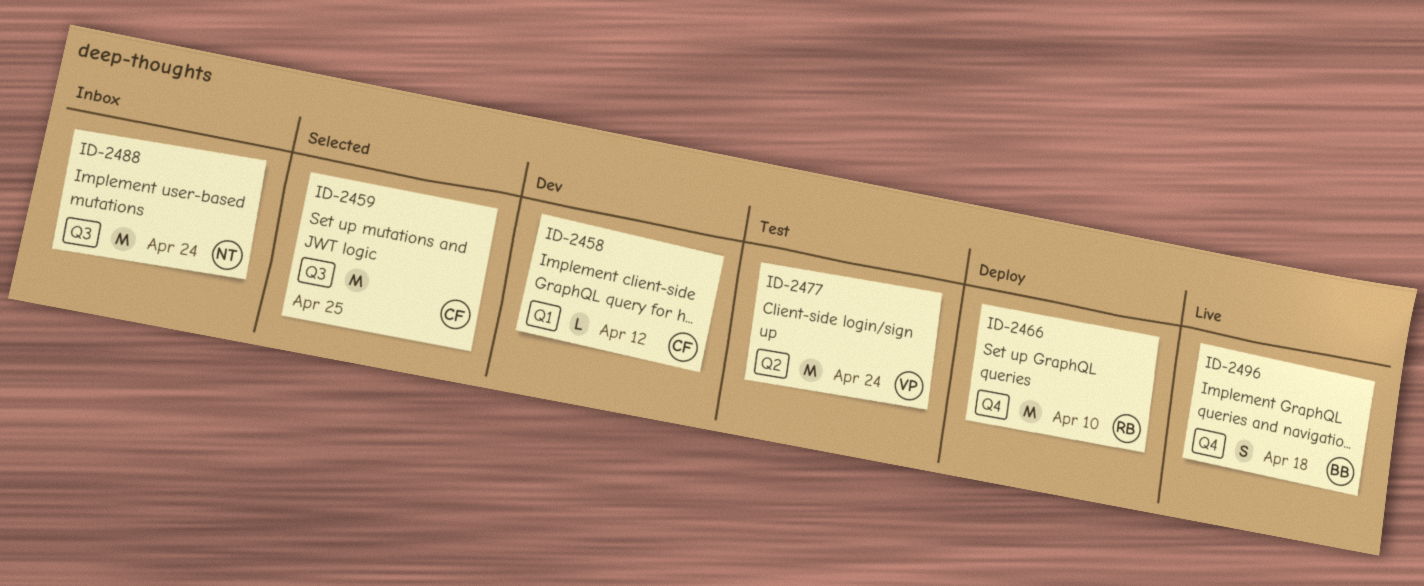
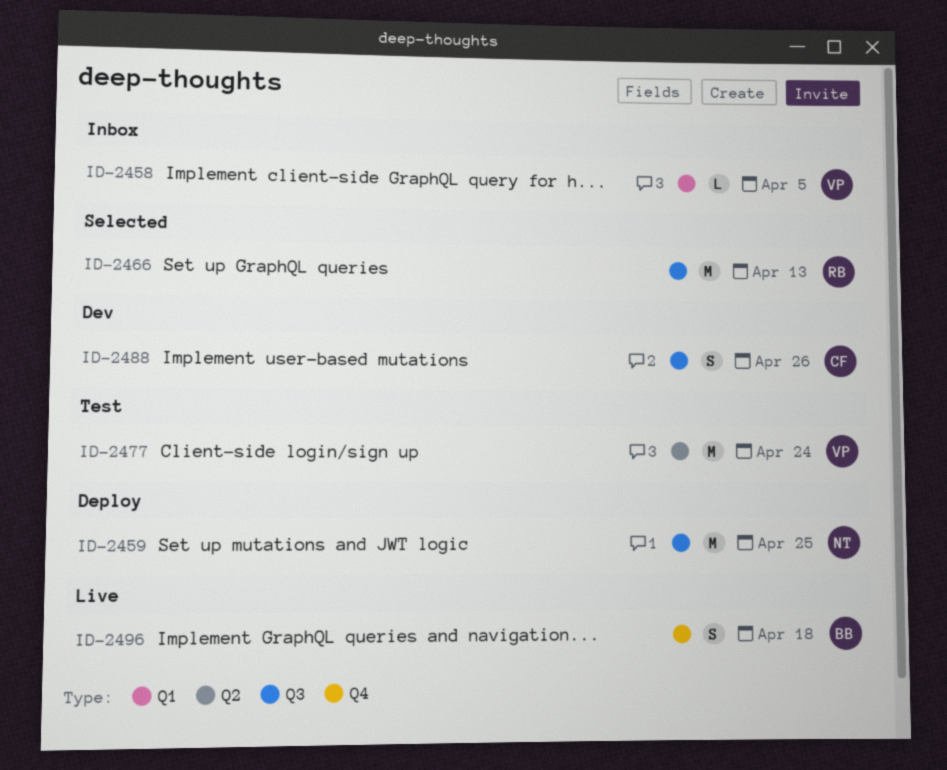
ID-2458, status: Dev -> Inbox
ID-2458, owner: CF -> VP
ID-2458, due: Apr 12 -> Apr 5
ID-2459, status: Selected -> Deploy
ID-2459, owner: CF -> NT
ID-2466, status: Deploy -> Selected
ID-2466, label: Q4 -> Q3
ID-2466, due: Apr 10 -> Apr 13
ID-2488, status: Inbox -> Dev
ID-2488, owner: NT -> CF
ID-2488, estimate: M -> S
ID-2488, due: Apr 24 -> Apr 26

